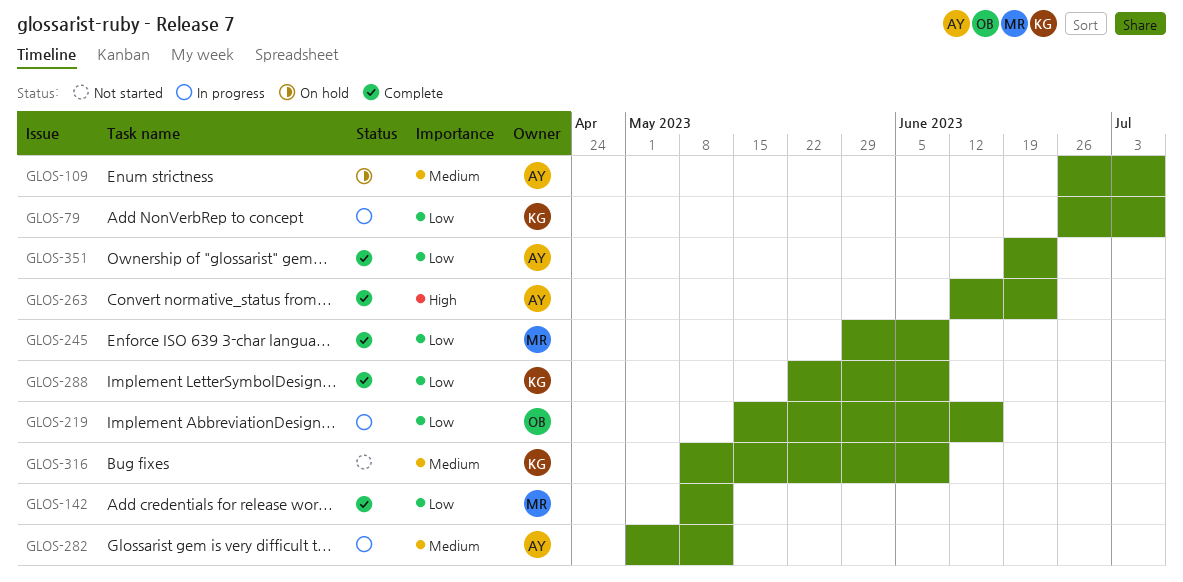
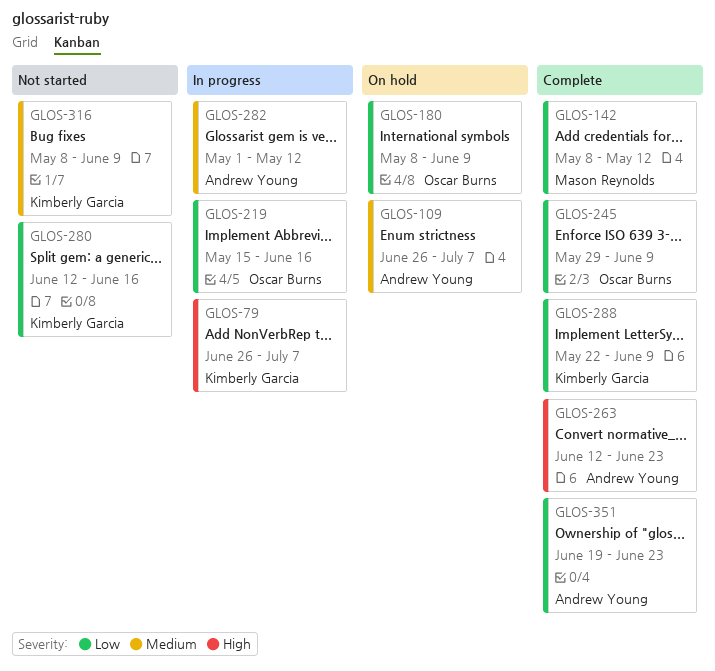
GLOS-79, priority: Low -> High
GLOS-180: none -> present
GLOS-245, owner: Mason Reynolds -> Oscar Burns
GLOS-280: none -> present

